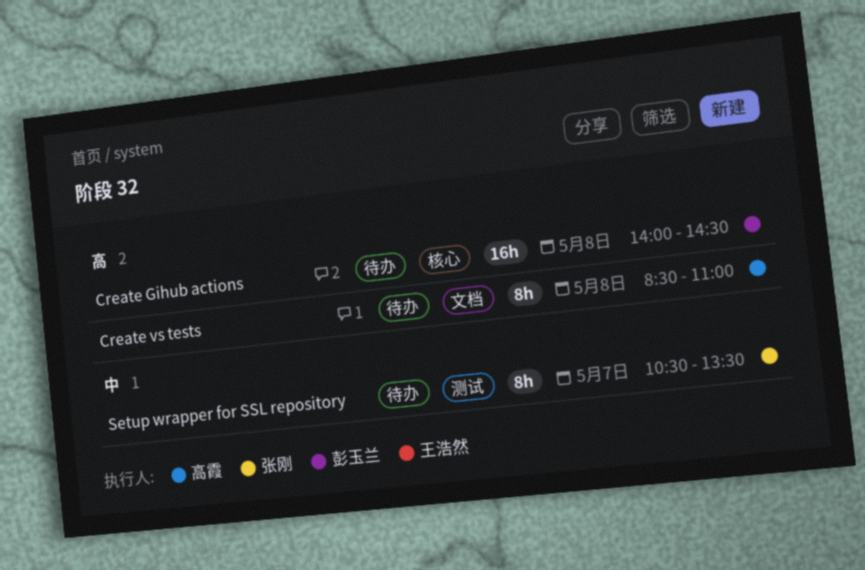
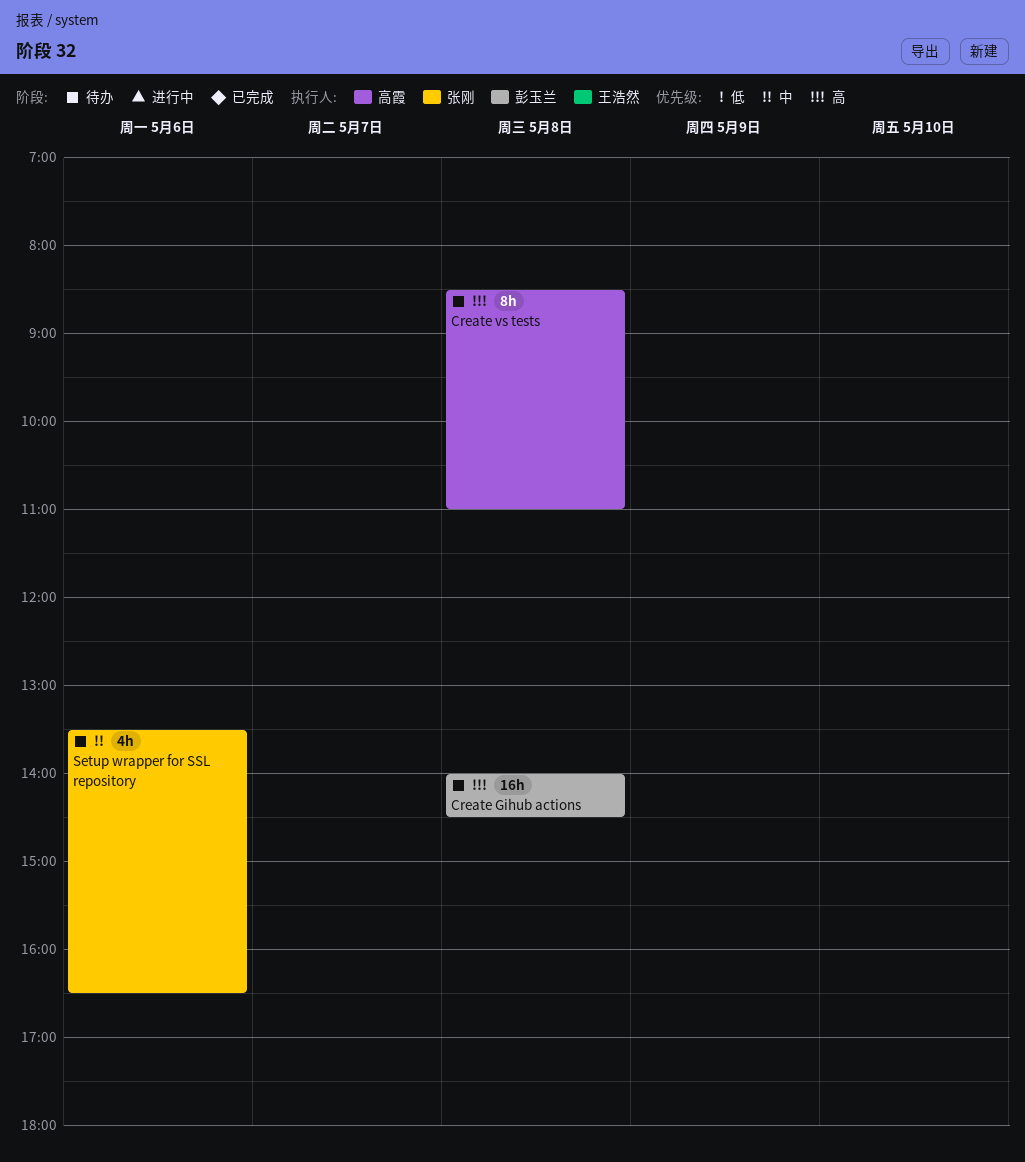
Setup wrapper for SSL repository, estimate: 8h -> 4h
Setup wrapper for SSL repository, day: May 7 -> May 6
Setup wrapper for SSL repository, begins: 10:30 -> 13:30
Setup wrapper for SSL repository, ends: 13:30 -> 16:30

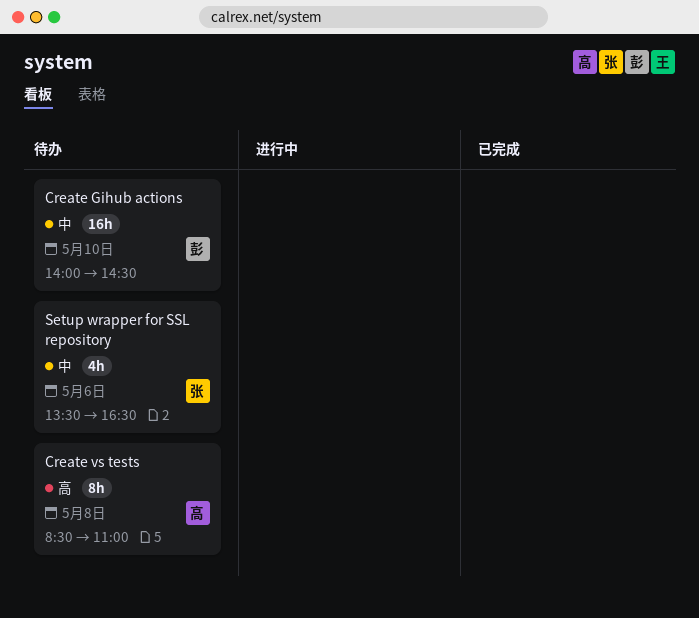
Create Gihub actions, priority: 高 -> 中
Create Gihub actions, day: May 8 -> May 10

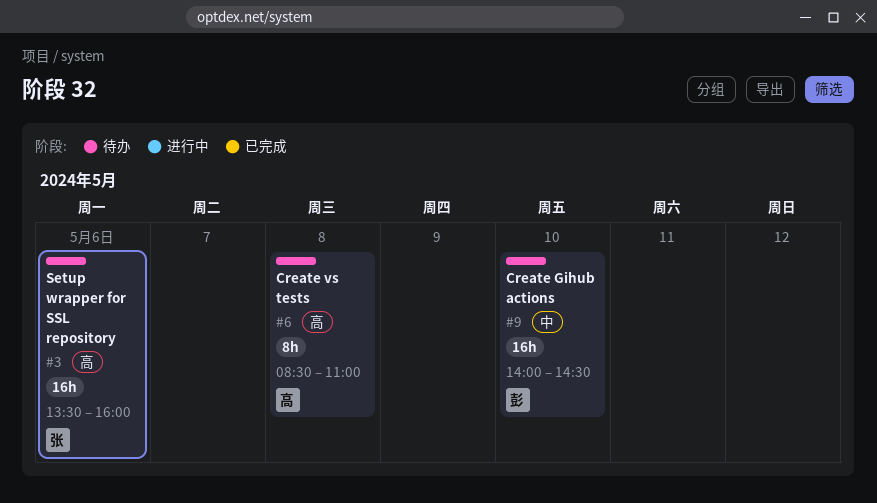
Setup wrapper for SSL repository, priority: 中 -> 高
Setup wrapper for SSL repository, estimate: 4h -> 16h
Setup wrapper for SSL repository, ends: 16:30 -> 16:00

